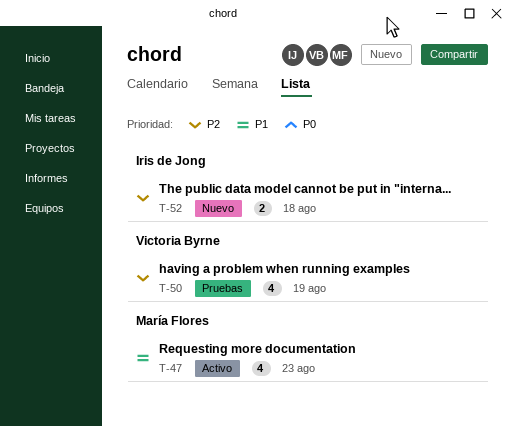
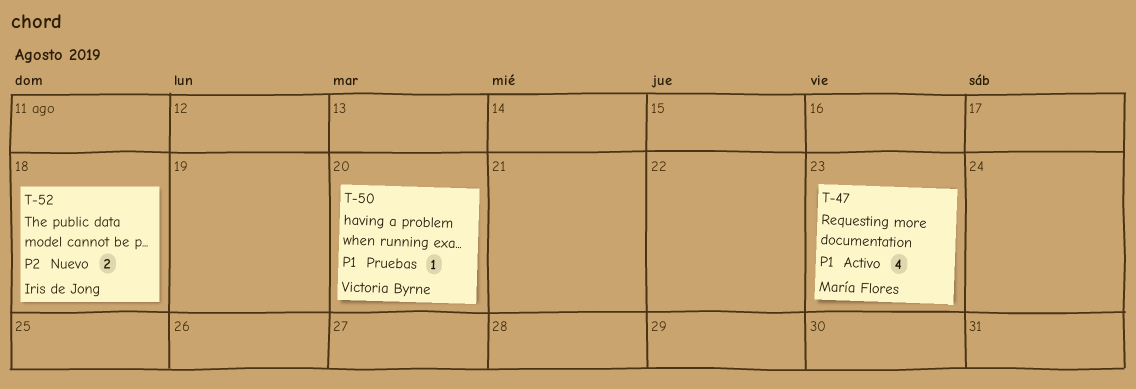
T-50, priority: P2 -> P1
T-50, estimate: 4 -> 1
T-50, due: Aug 19 -> Aug 20

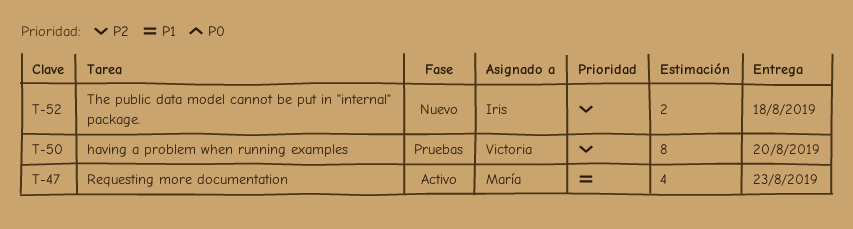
T-50, priority: P1 -> P2
T-50, estimate: 1 -> 8

